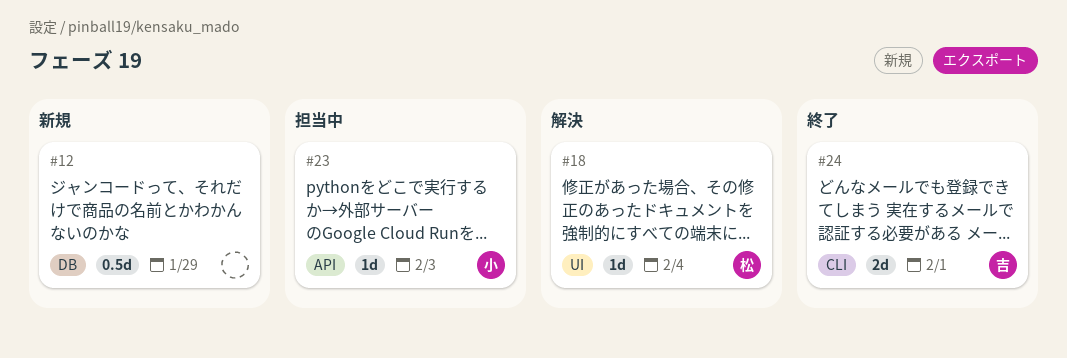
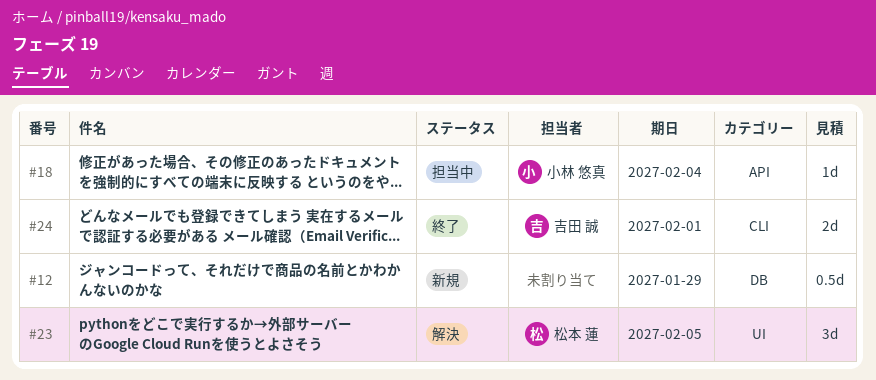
#18, status: 解決 -> 担当中
#18, owner: 松本 蓮 -> 小林 悠真
#18, label: UI -> API
#23, status: 担当中 -> 解決
#23, owner: 小林 悠真 -> 松本 蓮
#23, label: API -> UI
#23, estimate: 1d -> 3d
#23, due: Feb 3 -> Feb 5

